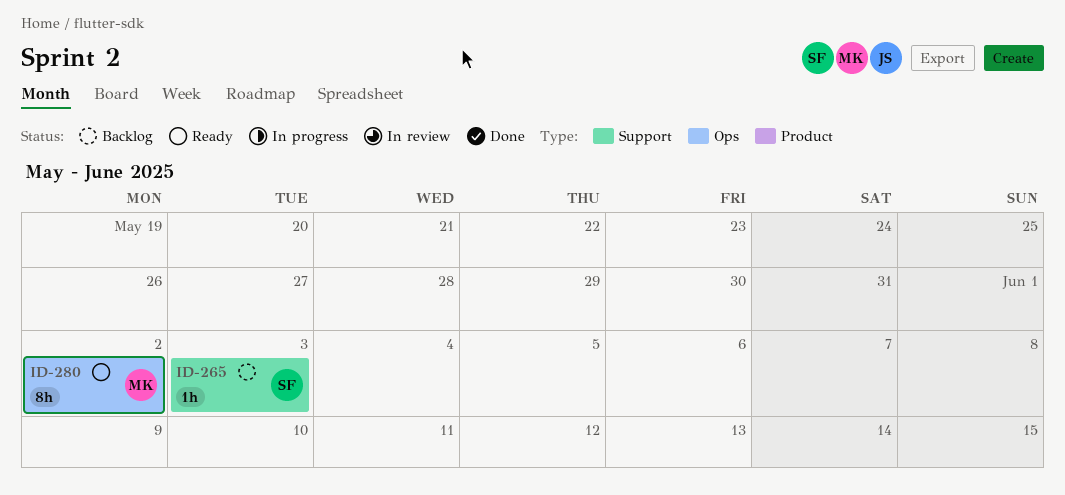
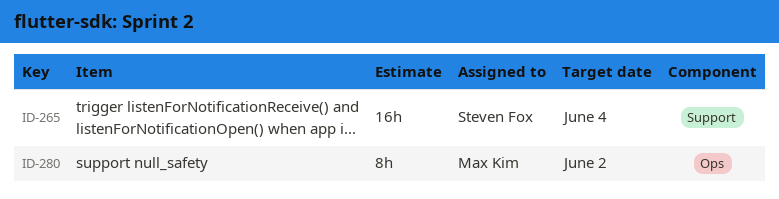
ID-265, estimate: 1h -> 16h
ID-265, due: Jun 3 -> Jun 4

